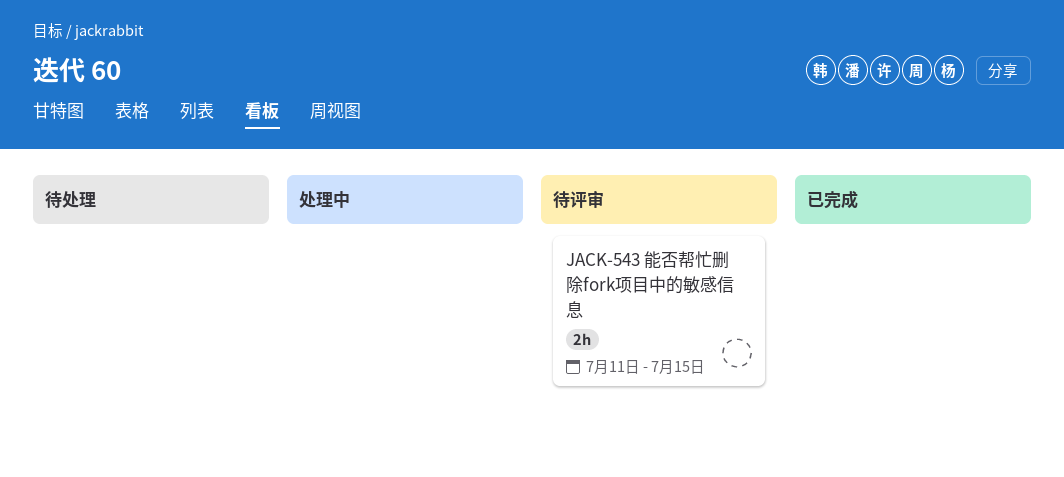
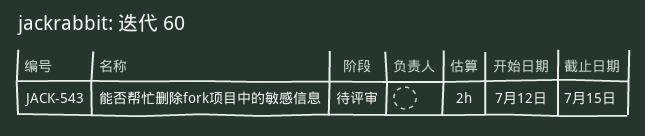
JACK-543, start: Jul 11 -> Jul 12

